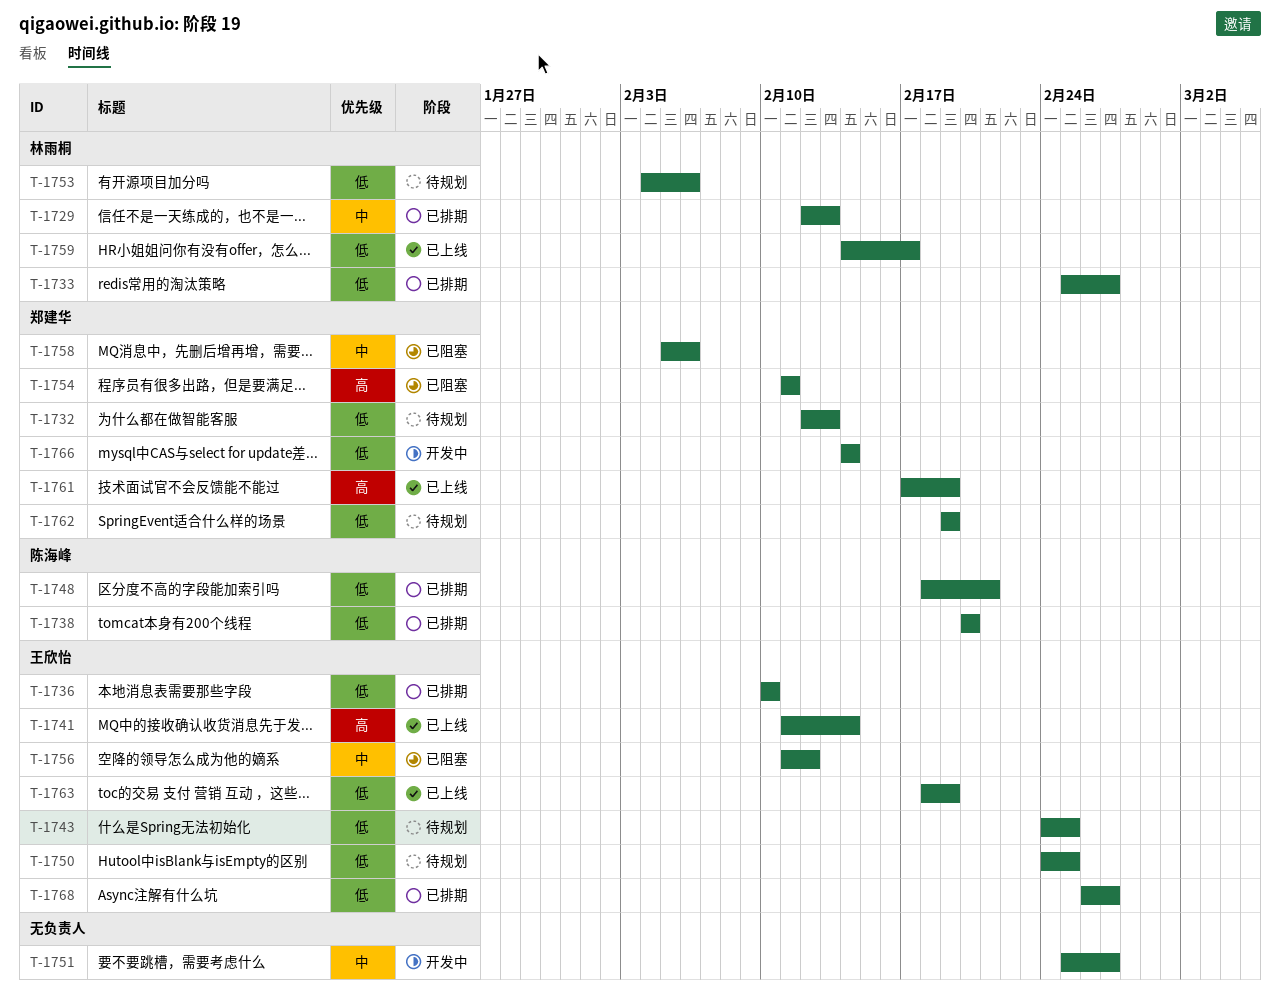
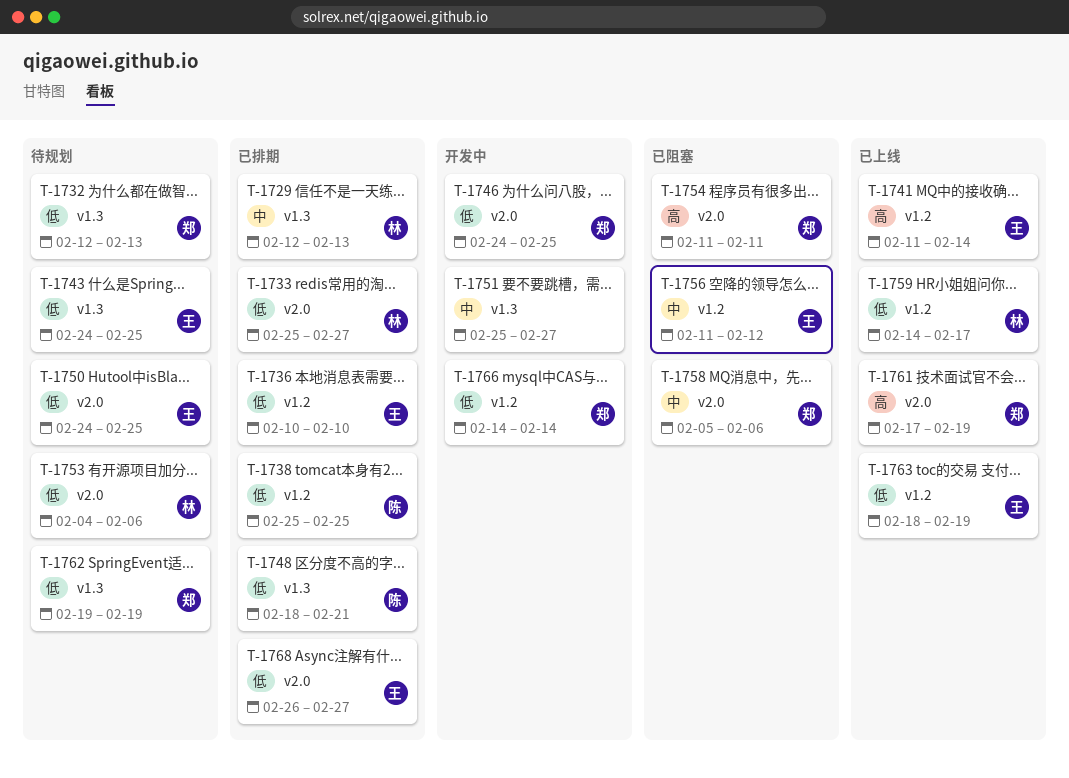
T-1738, start: Feb 20 -> Feb 25
T-1738, due: Feb 20 -> Feb 25
T-1746: none -> present

